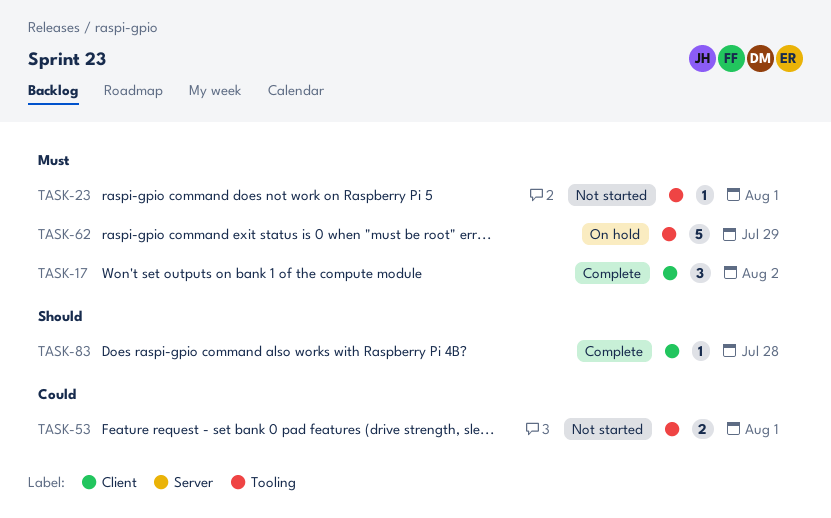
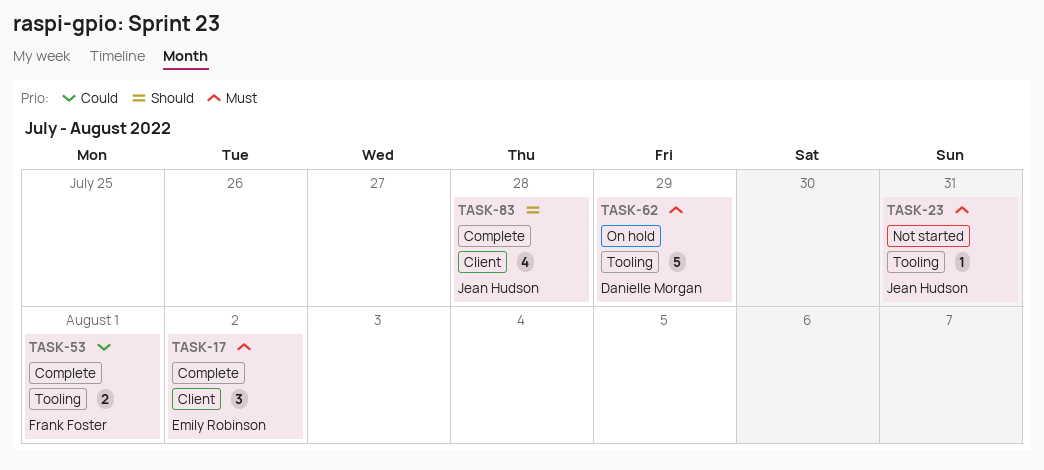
TASK-23, due: Aug 1 -> Jul 31
TASK-53, status: Not started -> Complete
TASK-83, estimate: 1 -> 4

